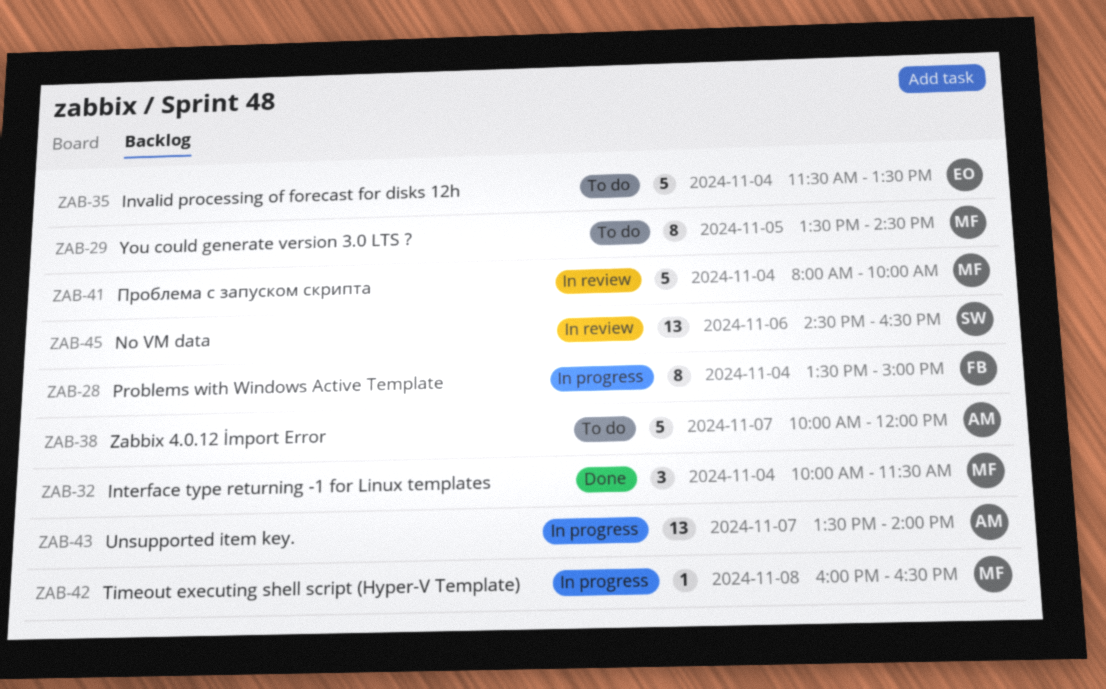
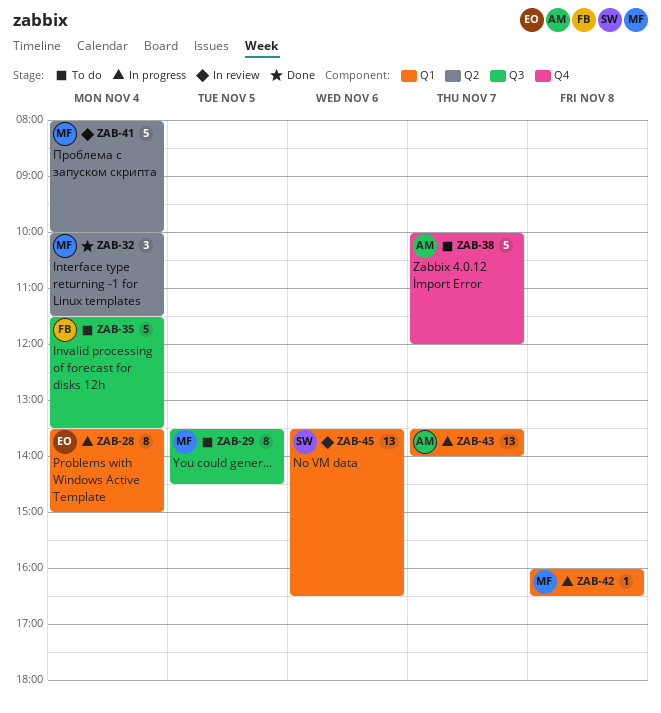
ZAB-28, owner: FB -> EO
ZAB-35, owner: EO -> FB
ZAB-45, begins: 14:30 -> 13:30

